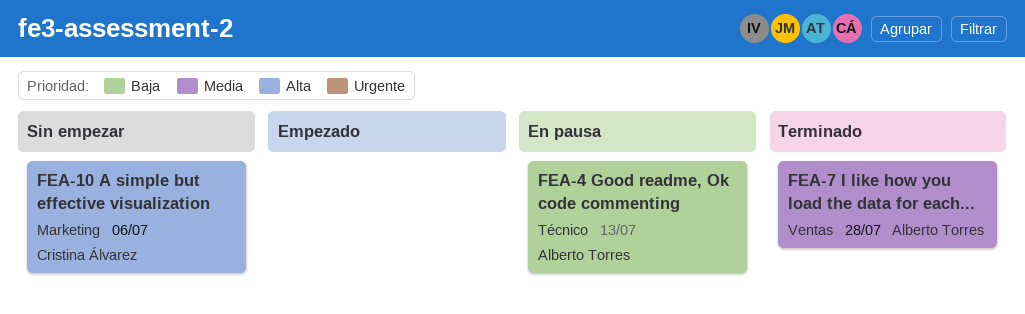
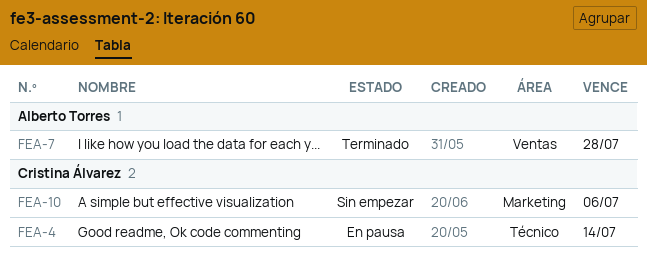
FEA-4, owner: Alberto Torres -> Cristina Álvarez
FEA-4, due: Jul 13 -> Jul 14

